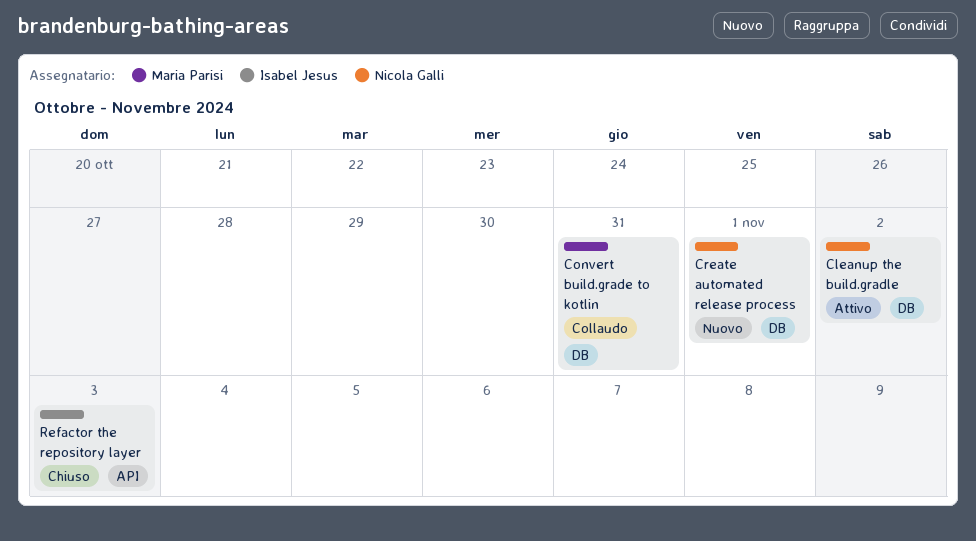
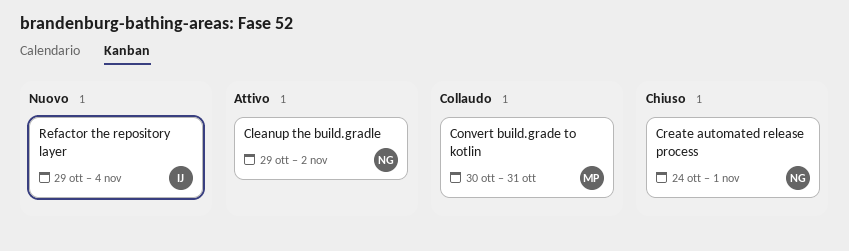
Create automated release process, status: Nuovo -> Chiuso
Refactor the repository layer, status: Chiuso -> Nuovo
Refactor the repository layer, due: Nov 3 -> Nov 4

